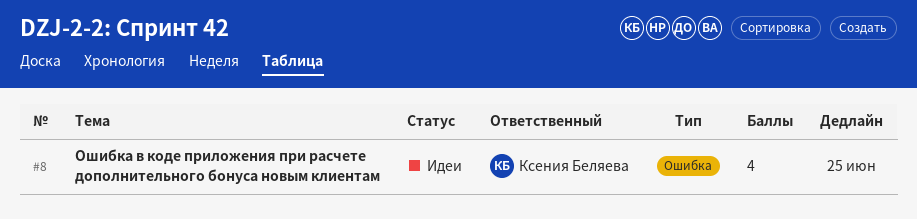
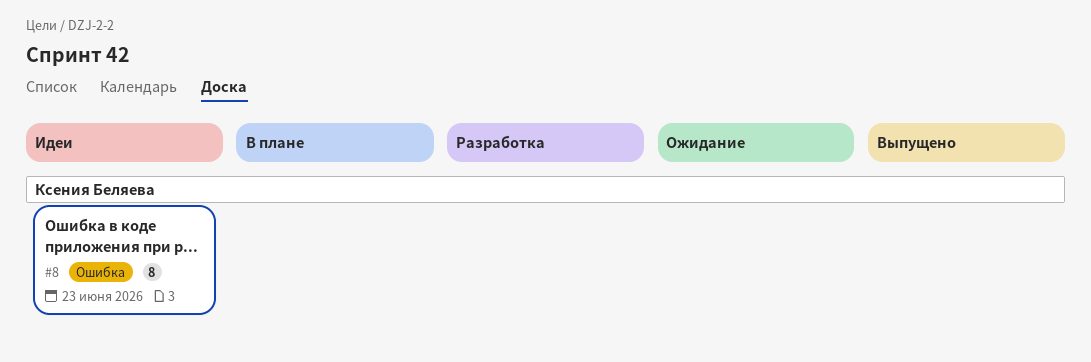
#8, estimate: 4 -> 8
#8, due: Jun 25 -> Jun 23

